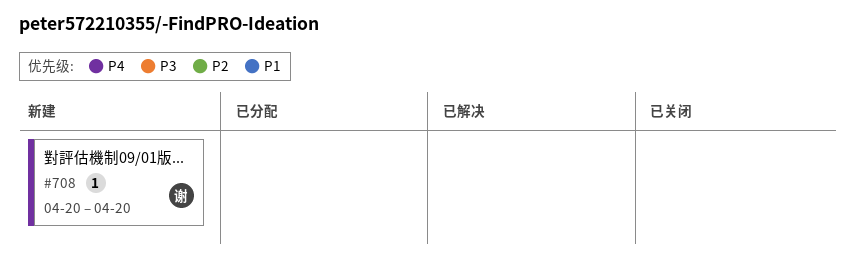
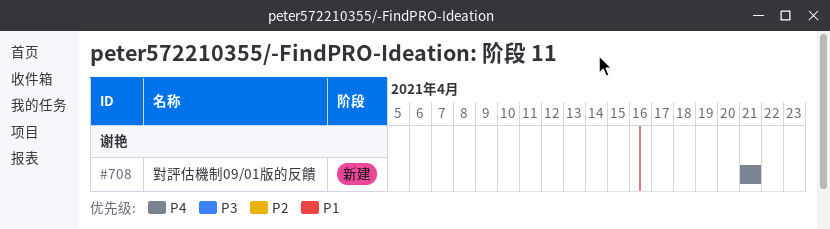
#708, start: Apr 20 -> Apr 21
#708, due: Apr 20 -> Apr 21

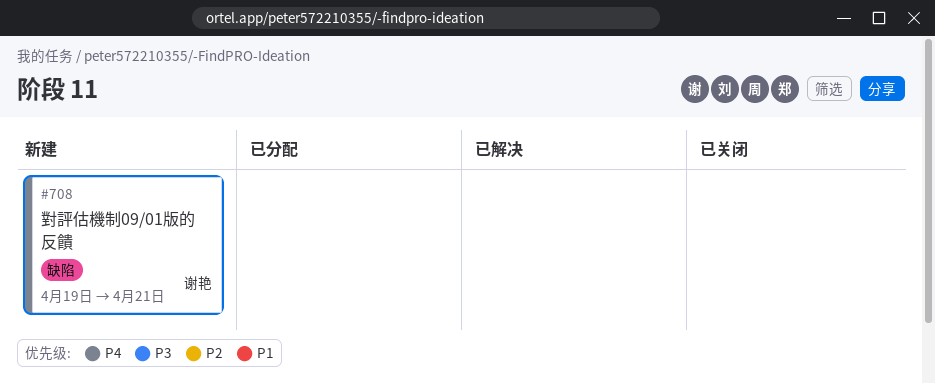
#708, start: Apr 21 -> Apr 19

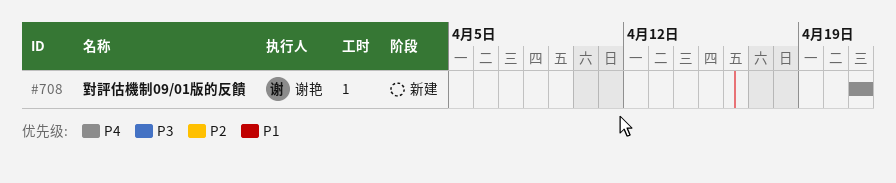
#708, start: Apr 19 -> Apr 21

